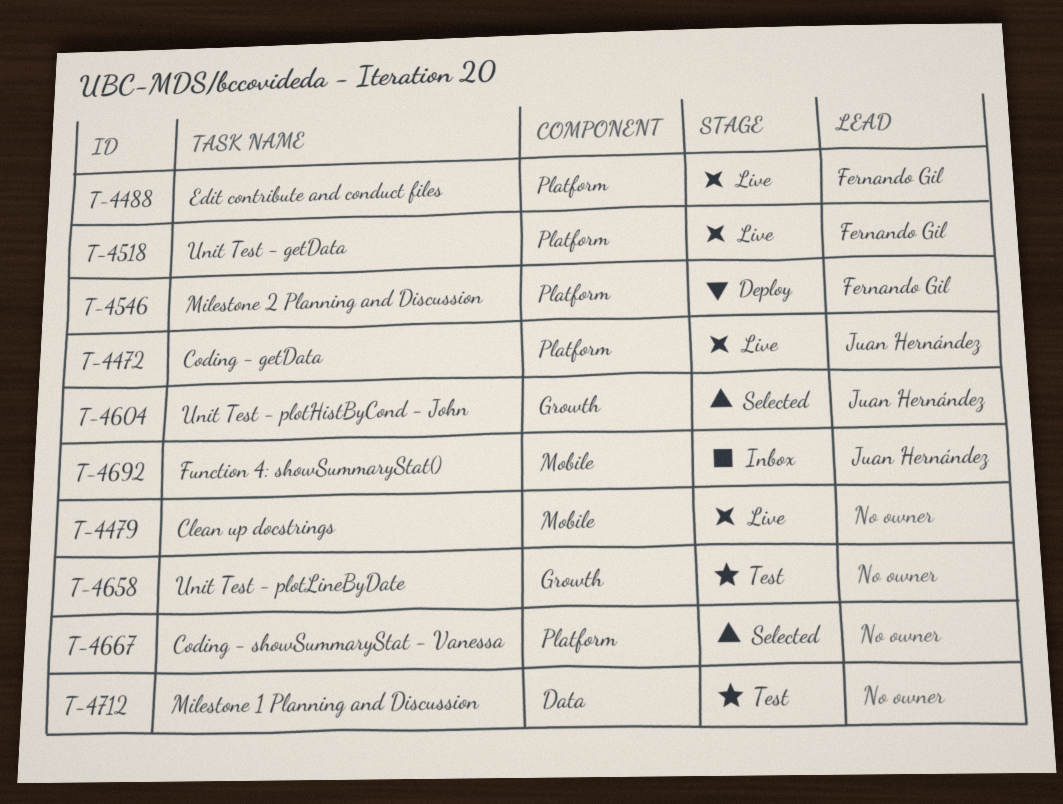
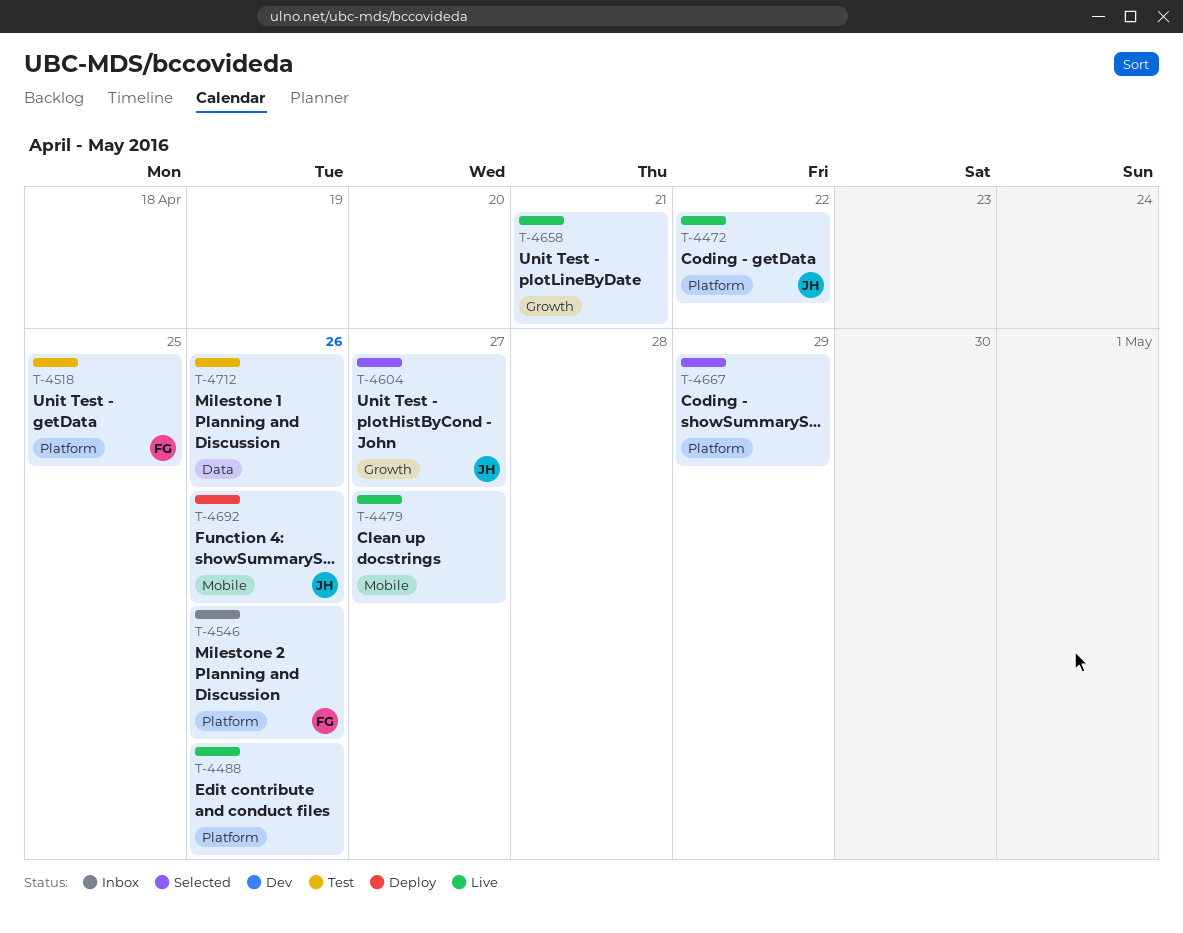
T-4488, owner: Fernando Gil -> none
T-4518, status: Live -> Test
T-4546, status: Deploy -> Inbox
T-4658, status: Test -> Live
T-4692, status: Inbox -> Deploy

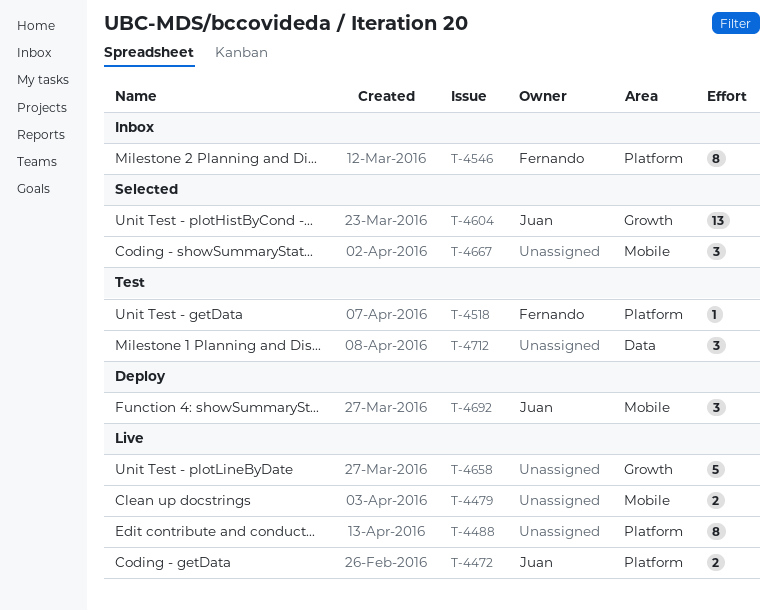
T-4667, label: Platform -> Mobile

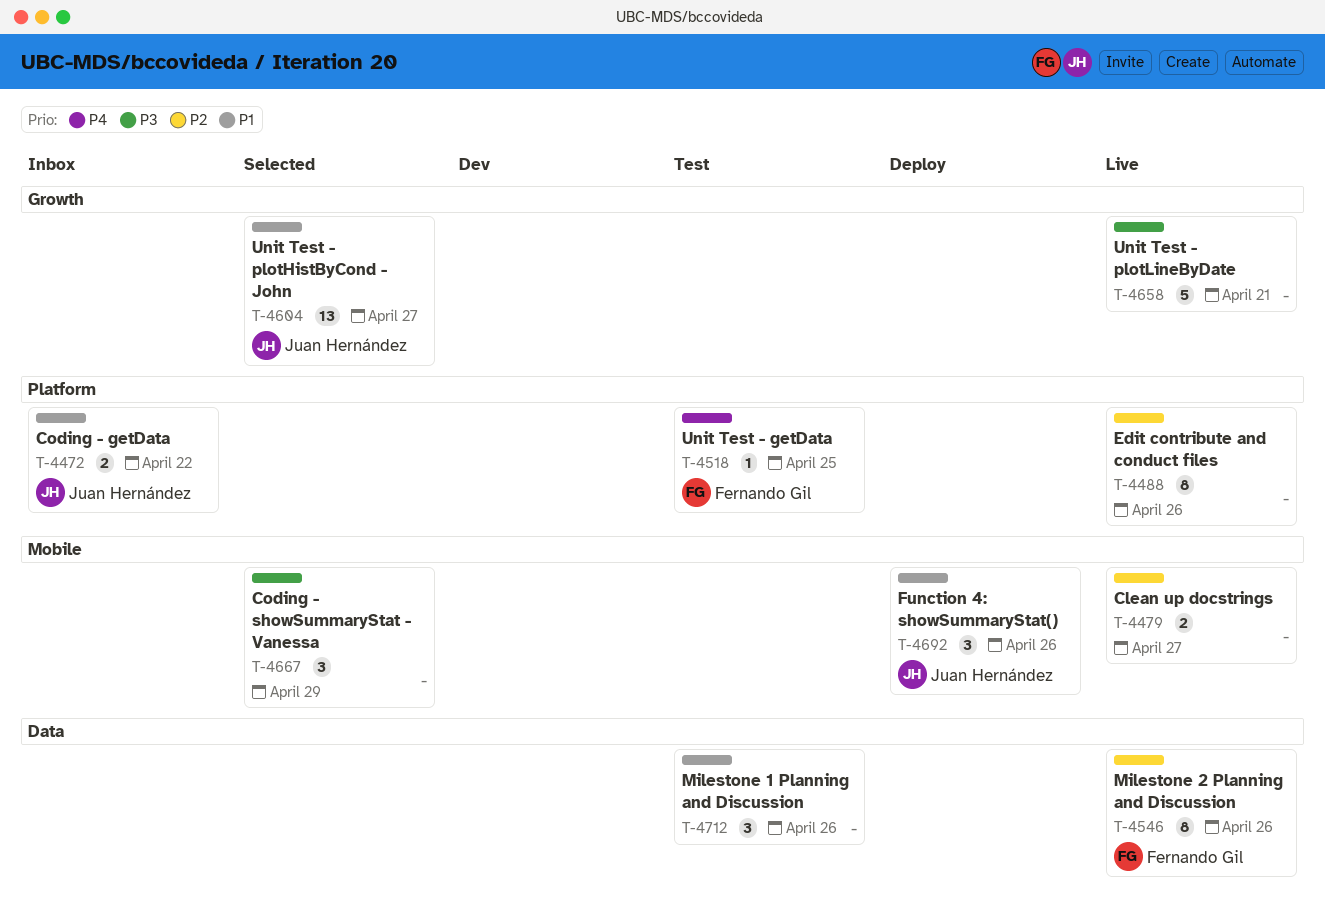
T-4472, status: Live -> Inbox
T-4546, status: Inbox -> Live
T-4546, label: Platform -> Data

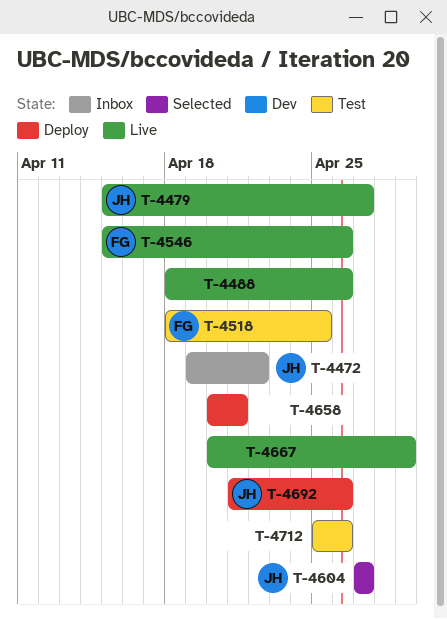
T-4479, owner: none -> Juan Hernández
T-4658, status: Live -> Deploy
T-4667, status: Selected -> Live

